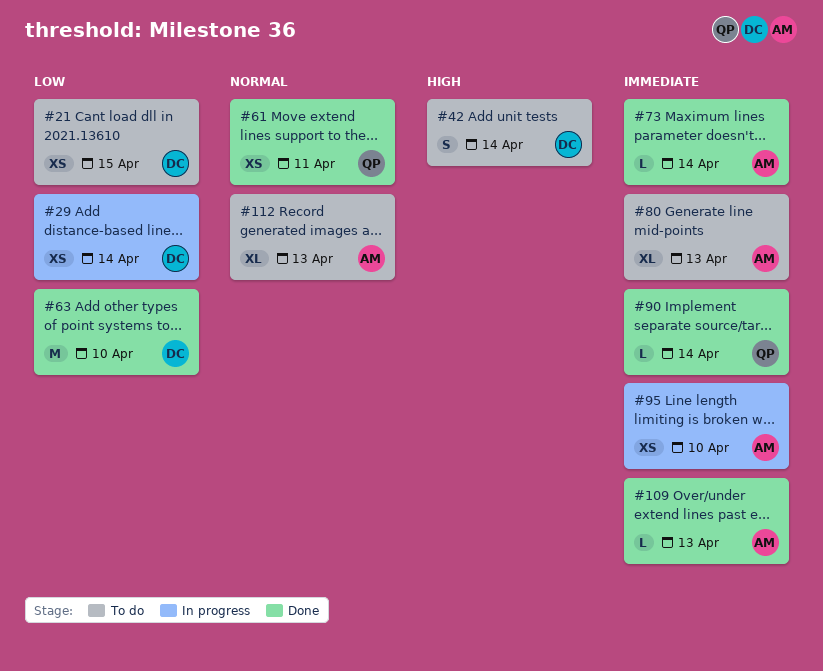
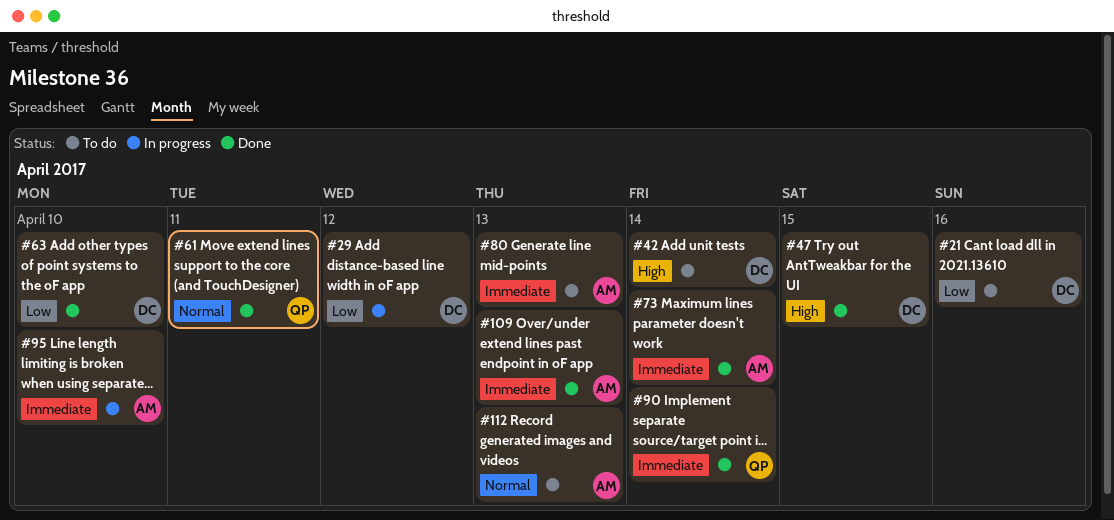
#21, day: Apr 15 -> Apr 16
#29, day: Apr 14 -> Apr 12
#47: none -> present

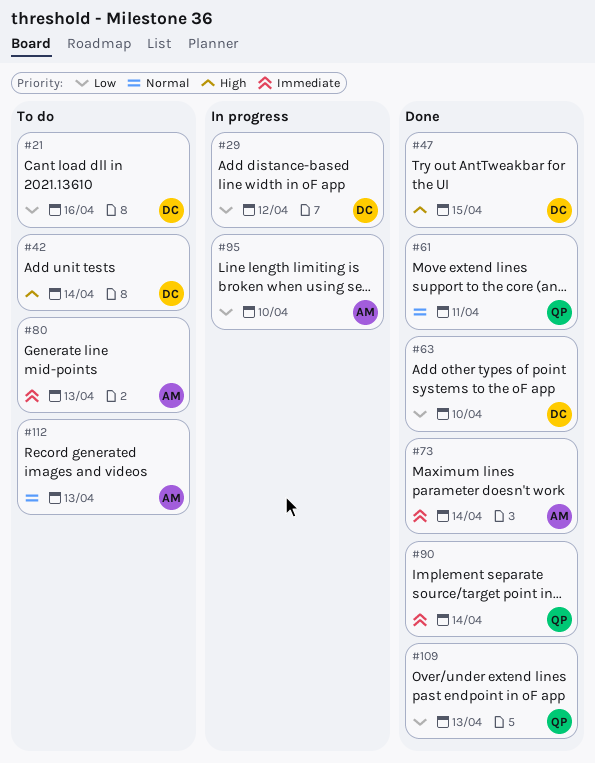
#95, priority: Immediate -> Low
#109, owner: AM -> QP
#109, priority: Immediate -> Low

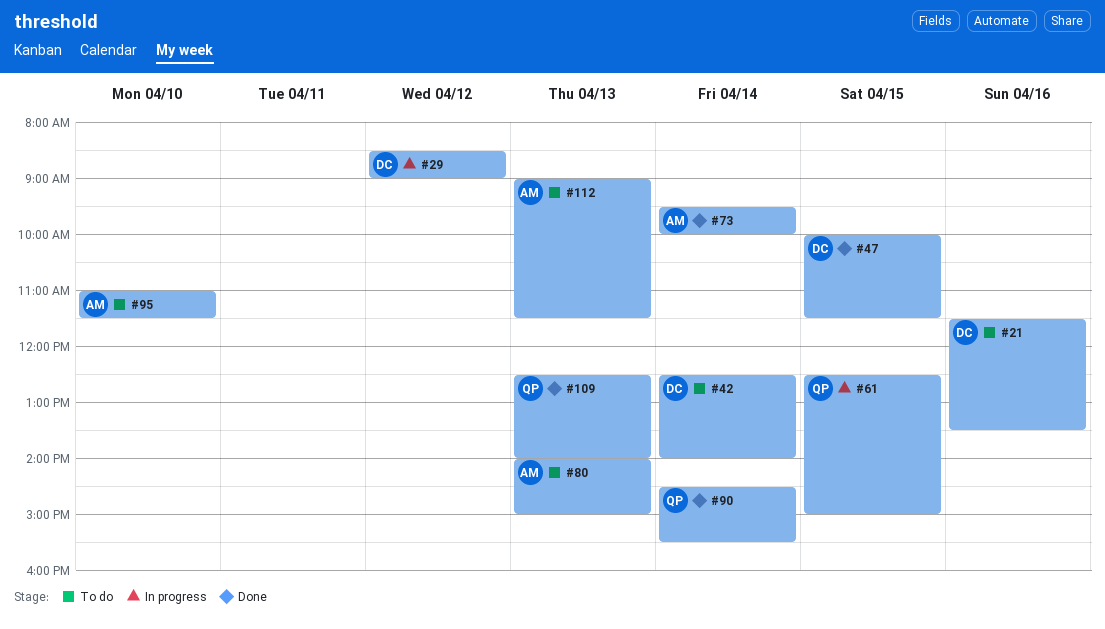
#61, status: Done -> In progress
#61, day: Apr 11 -> Apr 15
#63: present -> none
#95, status: In progress -> To do

